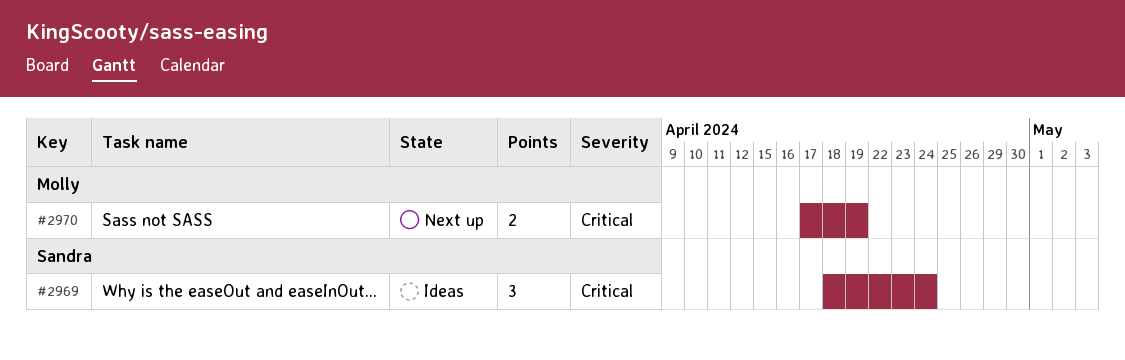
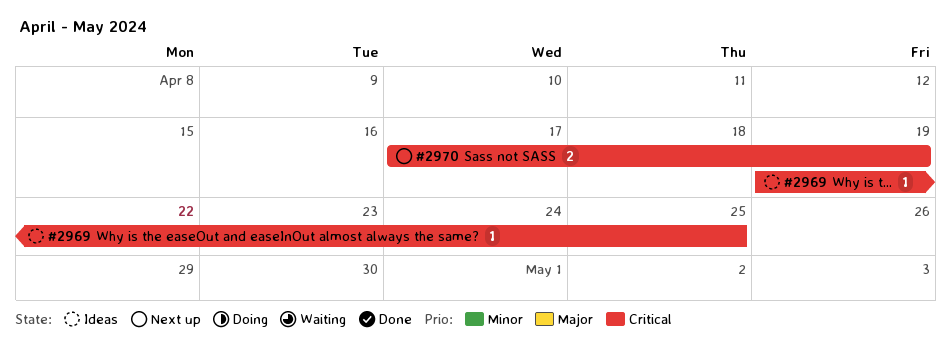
#2969, estimate: 3 -> 1
#2969, start: Apr 18 -> Apr 19
#2969, due: Apr 24 -> Apr 25

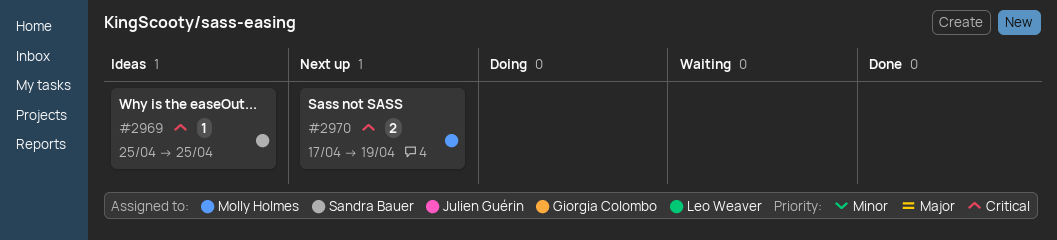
#2969, start: Apr 19 -> Apr 25

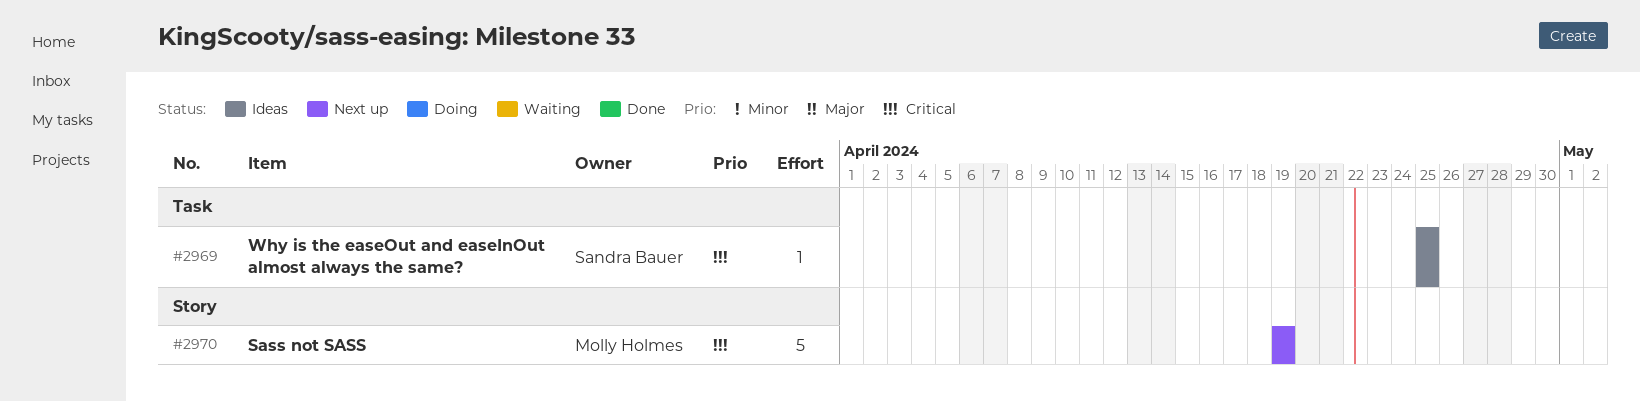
#2970, estimate: 2 -> 5
#2970, start: Apr 17 -> Apr 19

